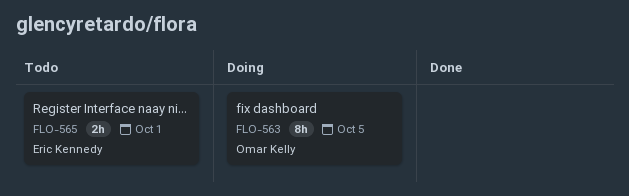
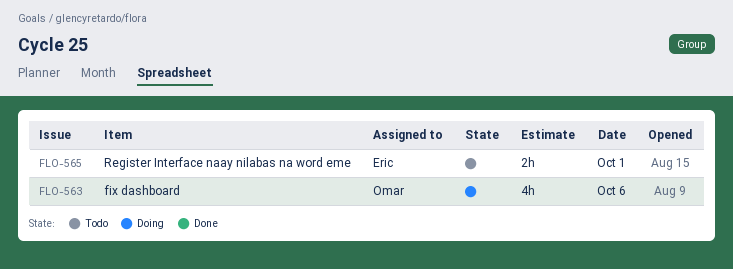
FLO-563, estimate: 8h -> 4h
FLO-563, day: Oct 5 -> Oct 6

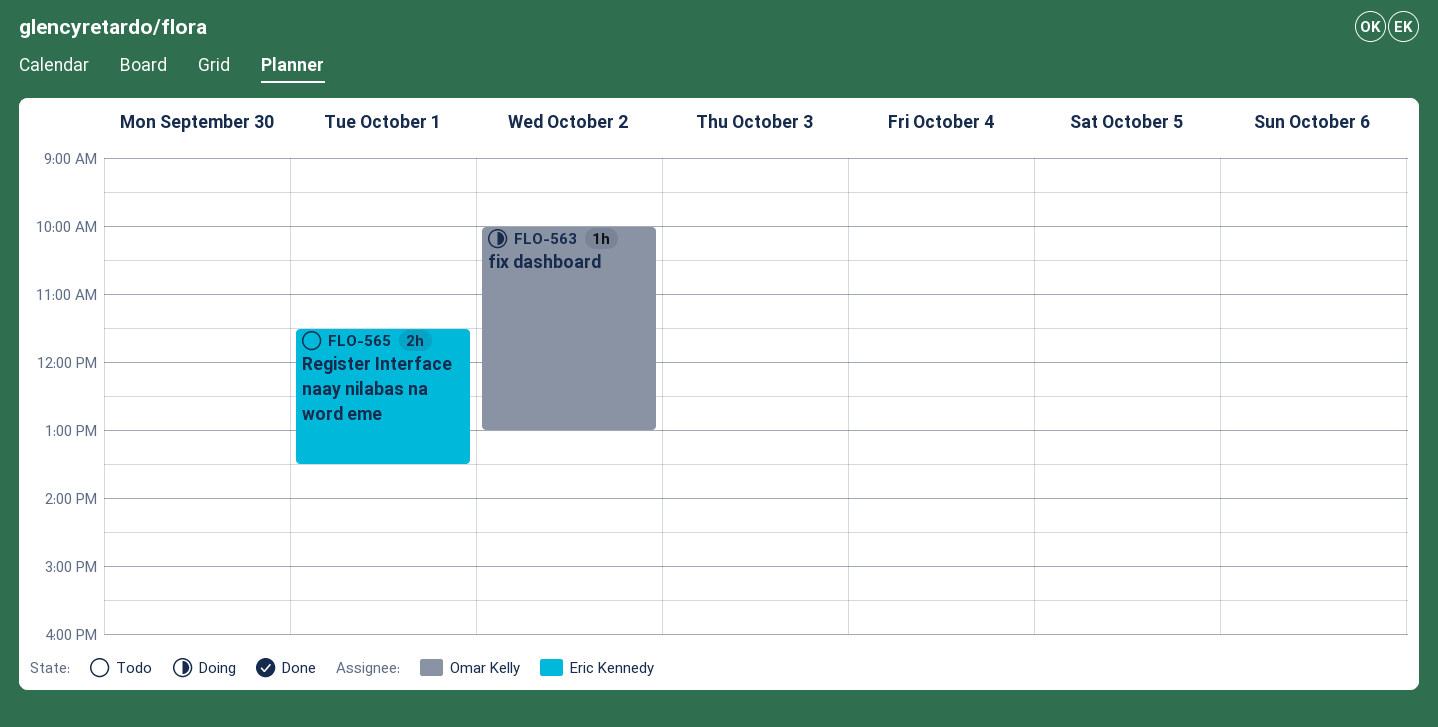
FLO-563, estimate: 4h -> 1h
FLO-563, day: Oct 6 -> Oct 2

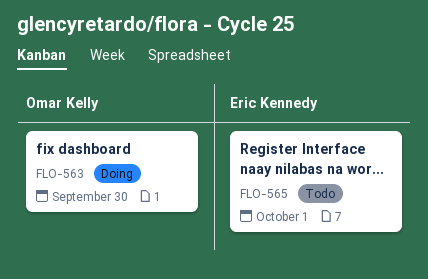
FLO-563, day: Oct 2 -> Sep 30

